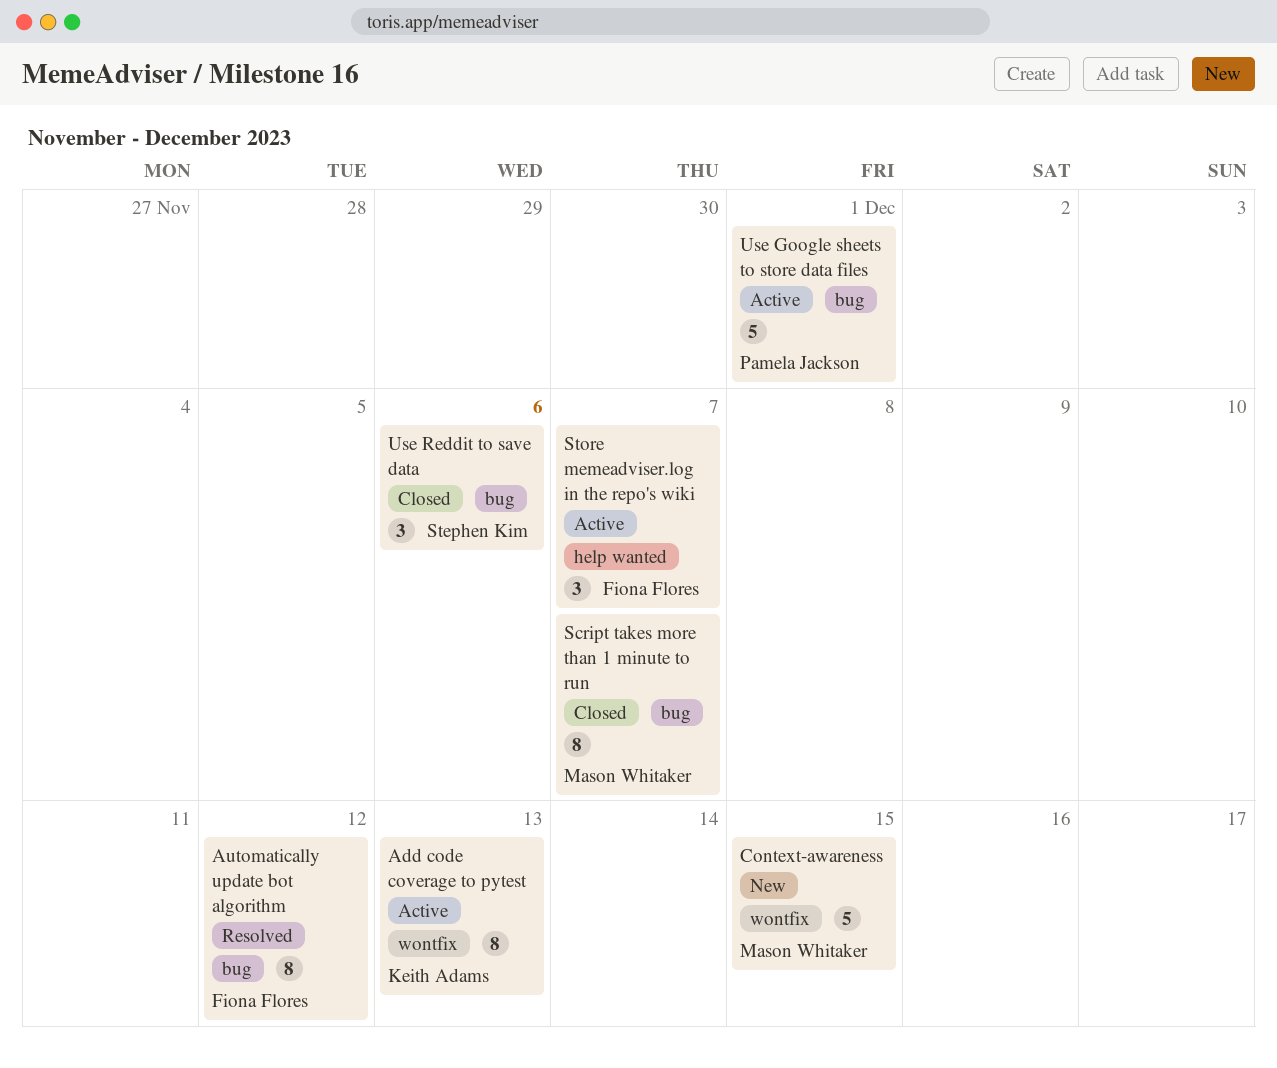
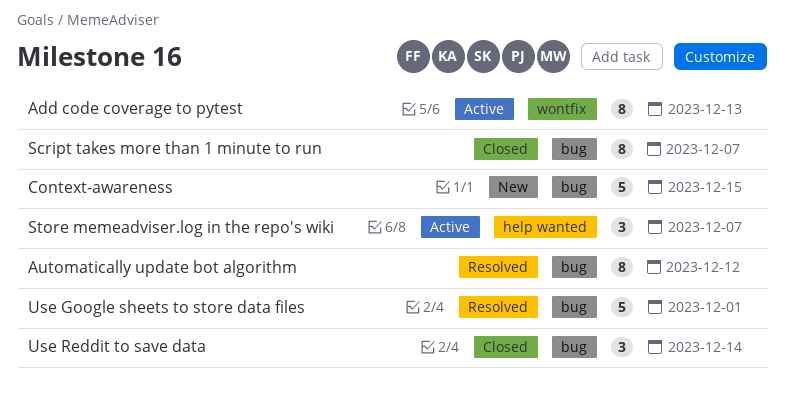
Context-awareness, label: wontfix -> bug
Use Google sheets to store data files, status: Active -> Resolved
Use Reddit to save data, due: Dec 6 -> Dec 14

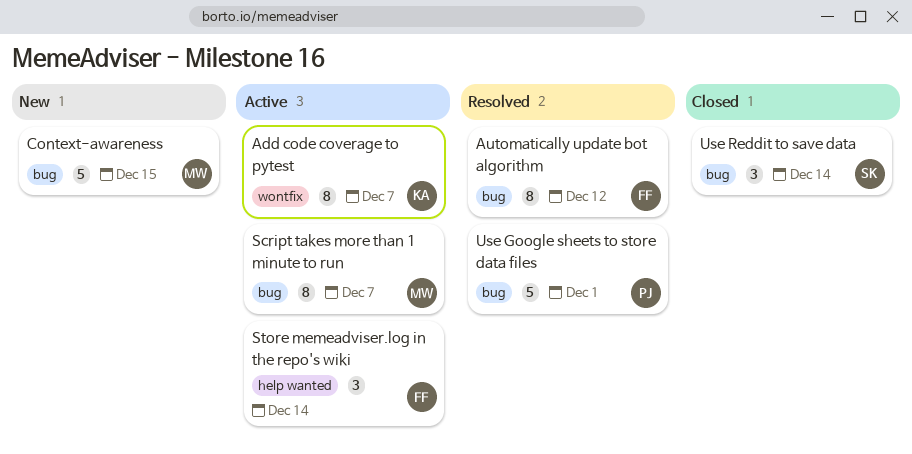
Add code coverage to pytest, due: Dec 13 -> Dec 7
Script takes more than 1 minute to run, status: Closed -> Active
Store memeadviser.log in the repo's wiki, due: Dec 7 -> Dec 14

